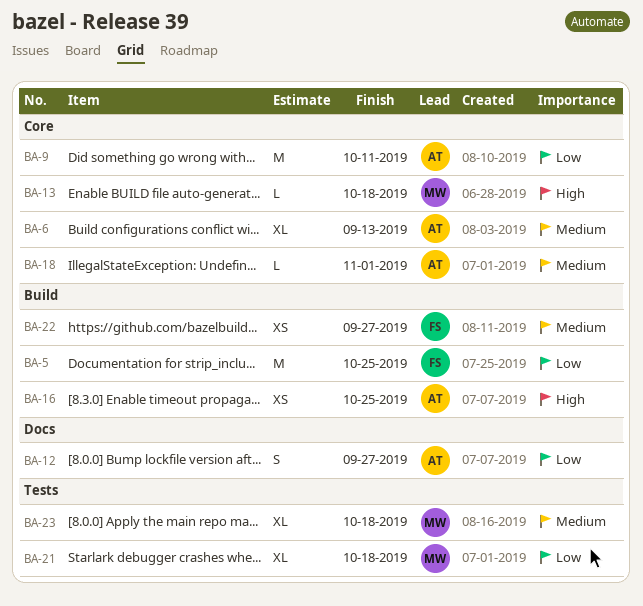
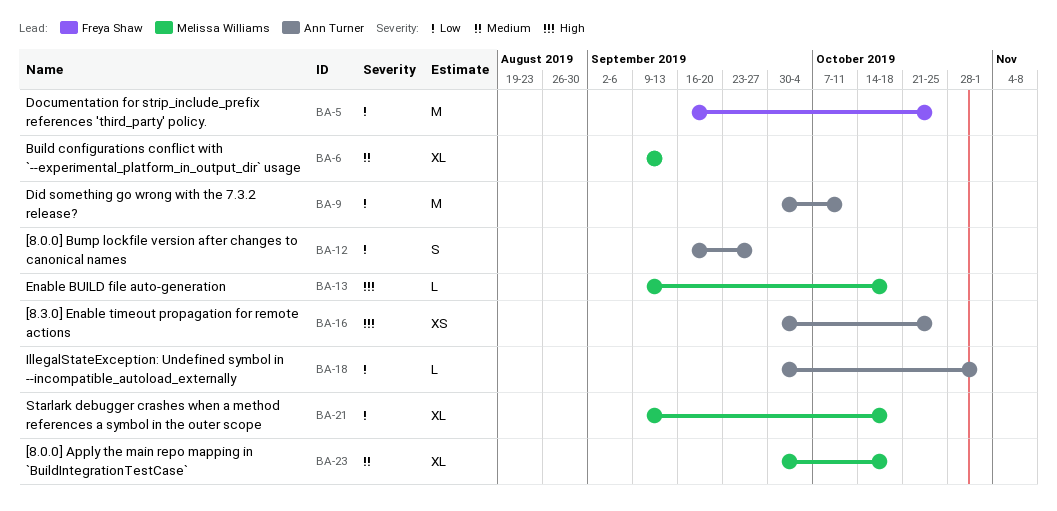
BA-6, owner: Ann Turner -> Melissa Williams
BA-18, priority: Medium -> Low
BA-22: present -> none

